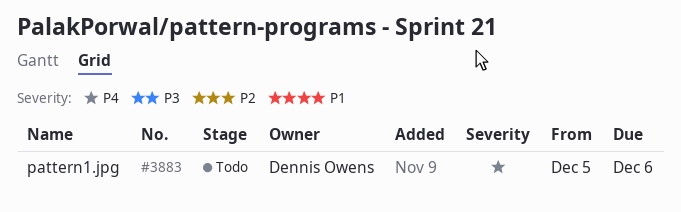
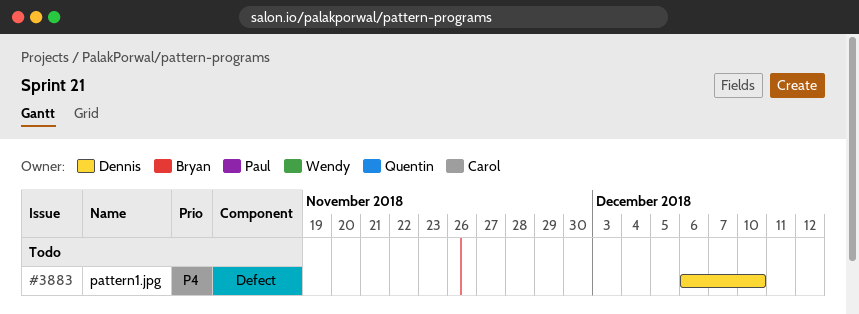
#3883, start: Dec 5 -> Dec 6
#3883, due: Dec 6 -> Dec 10

